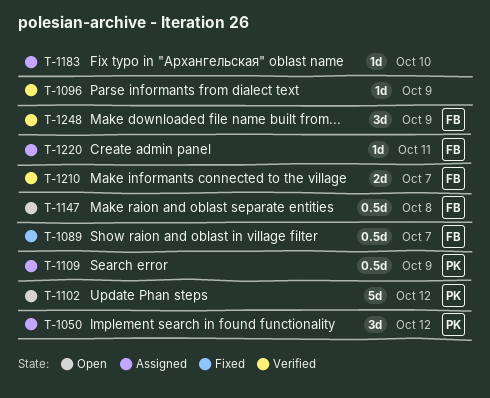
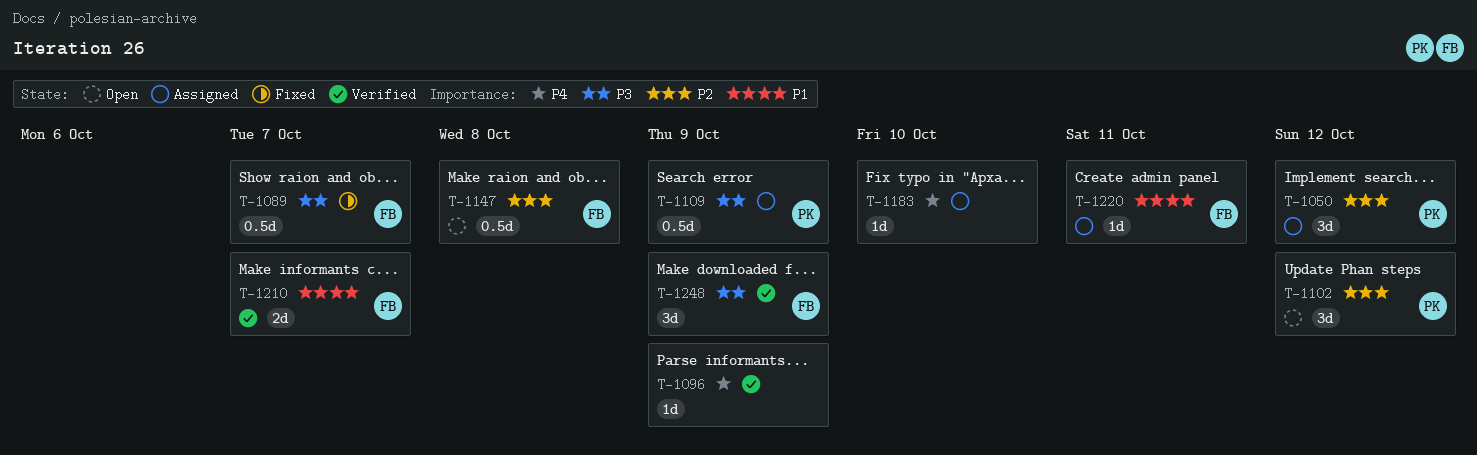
T-1102, estimate: 5d -> 3d

